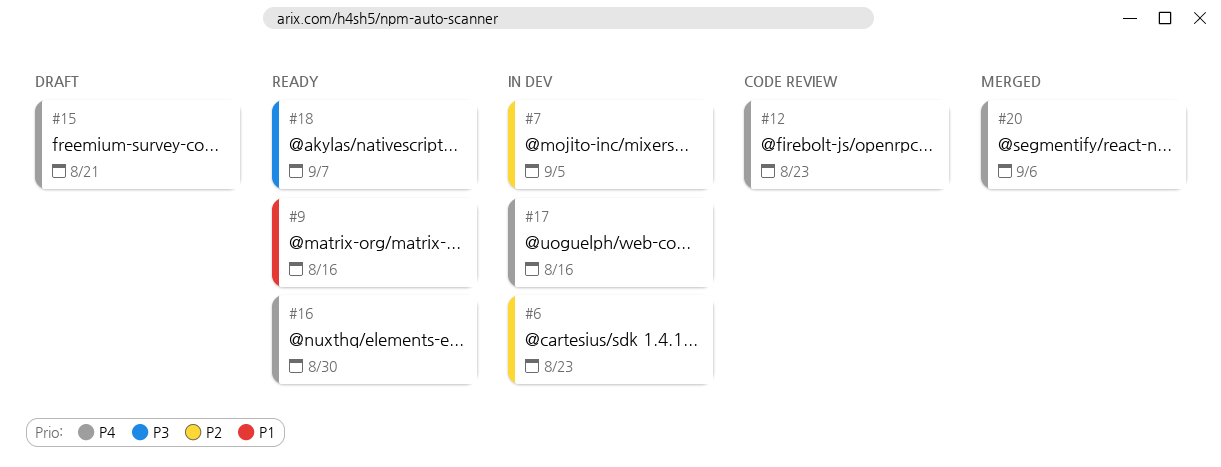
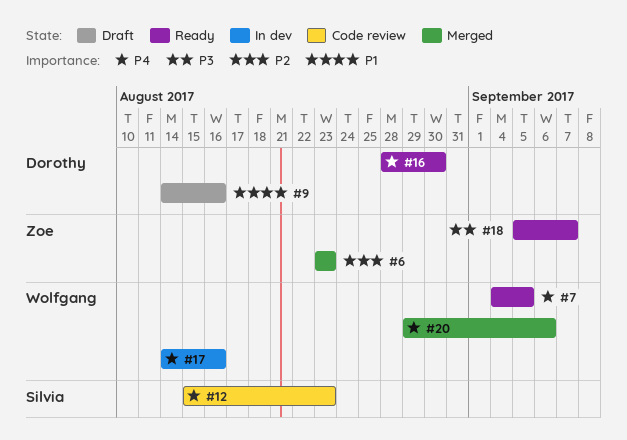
#6, status: In dev -> Merged
#7, status: In dev -> Ready
#7, priority: P2 -> P4
#9, status: Ready -> Draft
#15: present -> none

